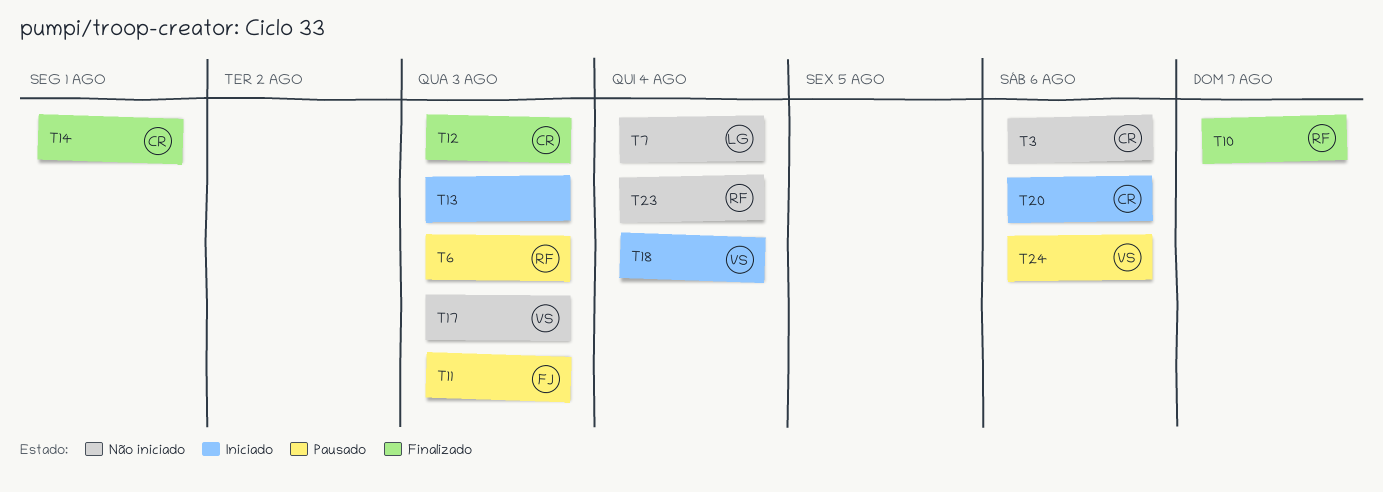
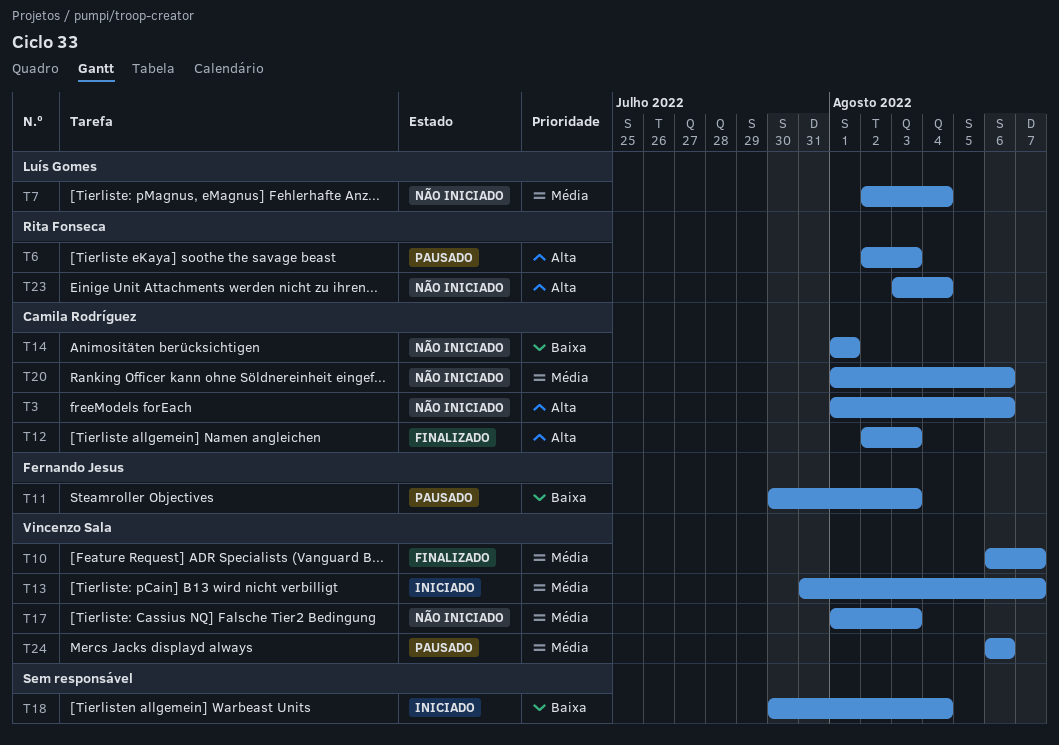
T10, owner: Rita Fonseca -> Vincenzo Sala
T13, owner: none -> Vincenzo Sala
T13, due: Aug 3 -> Aug 7
T14, status: Finalizado -> Não iniciado
T18, owner: Vincenzo Sala -> none
T20, status: Iniciado -> Não iniciado

